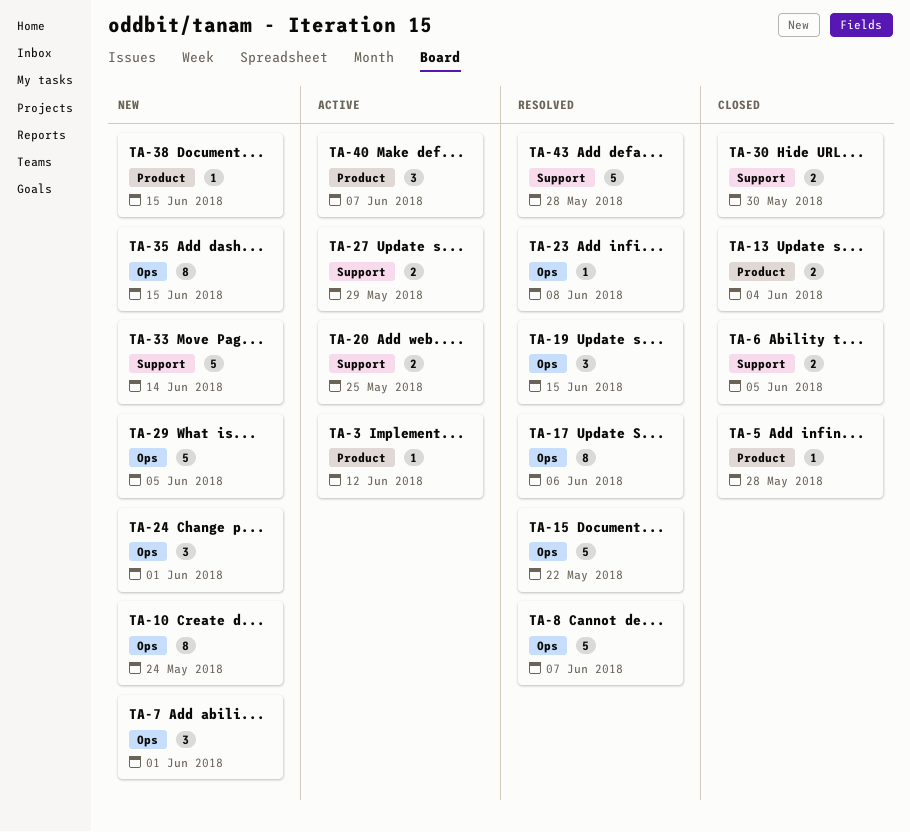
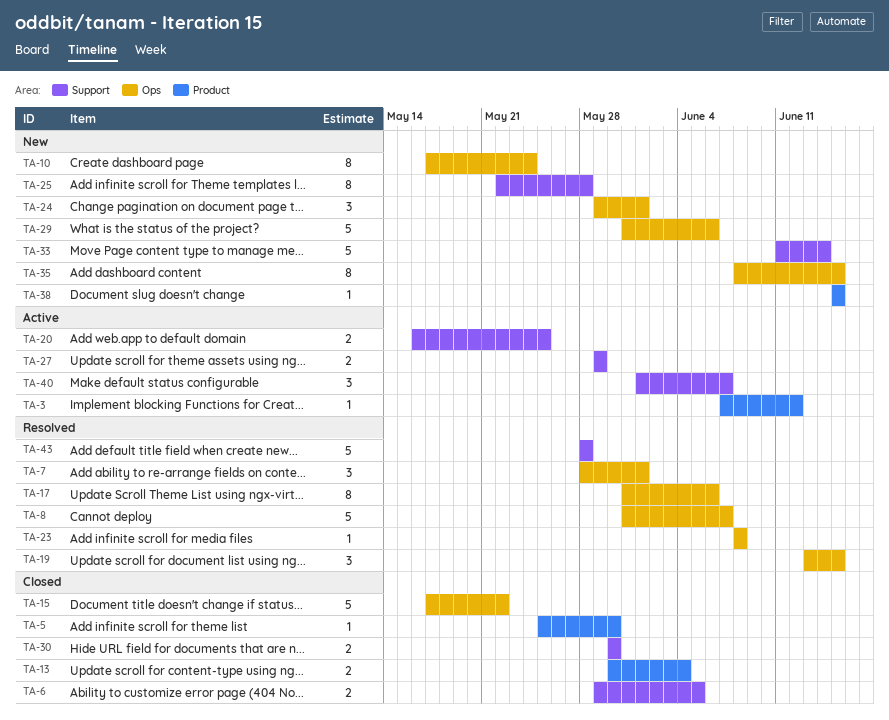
TA-5, due: May 28 -> May 30
TA-7, status: New -> Resolved
TA-15, status: Resolved -> Closed
TA-25: none -> present
TA-29, due: Jun 5 -> Jun 6
TA-40, label: Product -> Support

